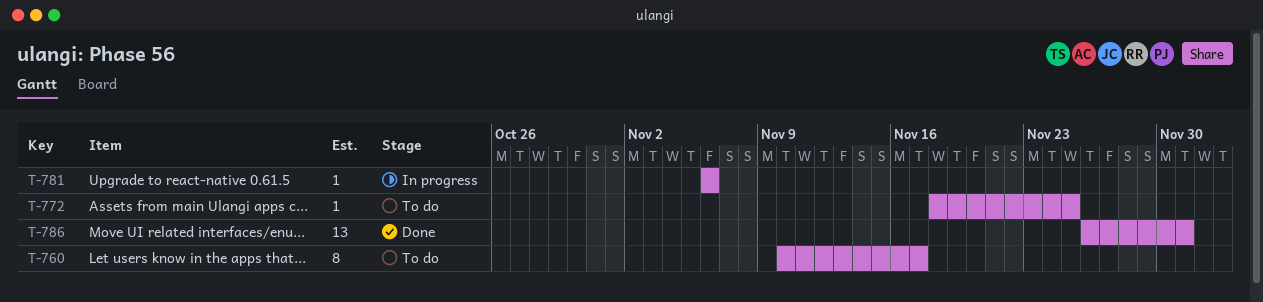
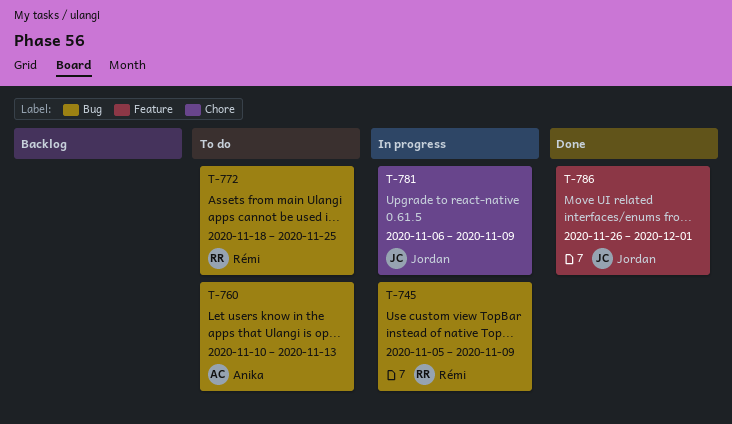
T-745: none -> present
T-760, due: Nov 17 -> Nov 13
T-781, due: Nov 6 -> Nov 9

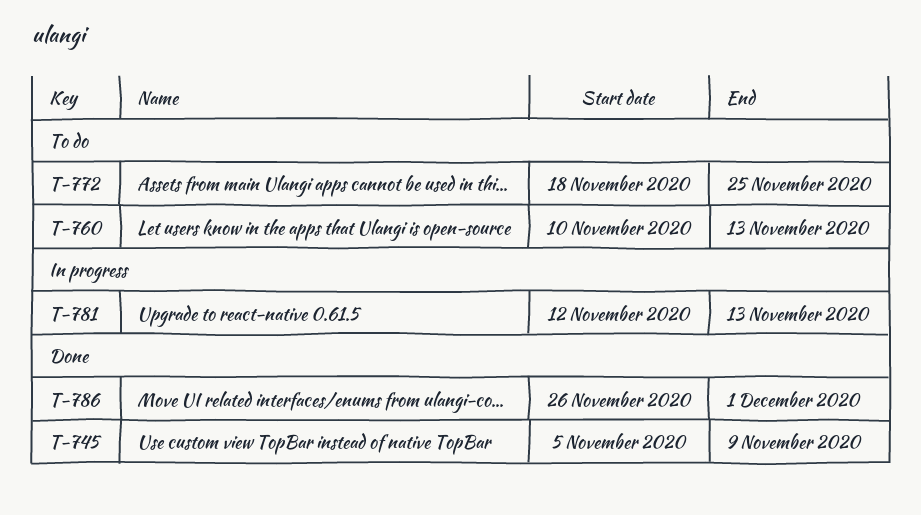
T-745, status: In progress -> Done
T-781, start: Nov 6 -> Nov 12
T-781, due: Nov 9 -> Nov 13

